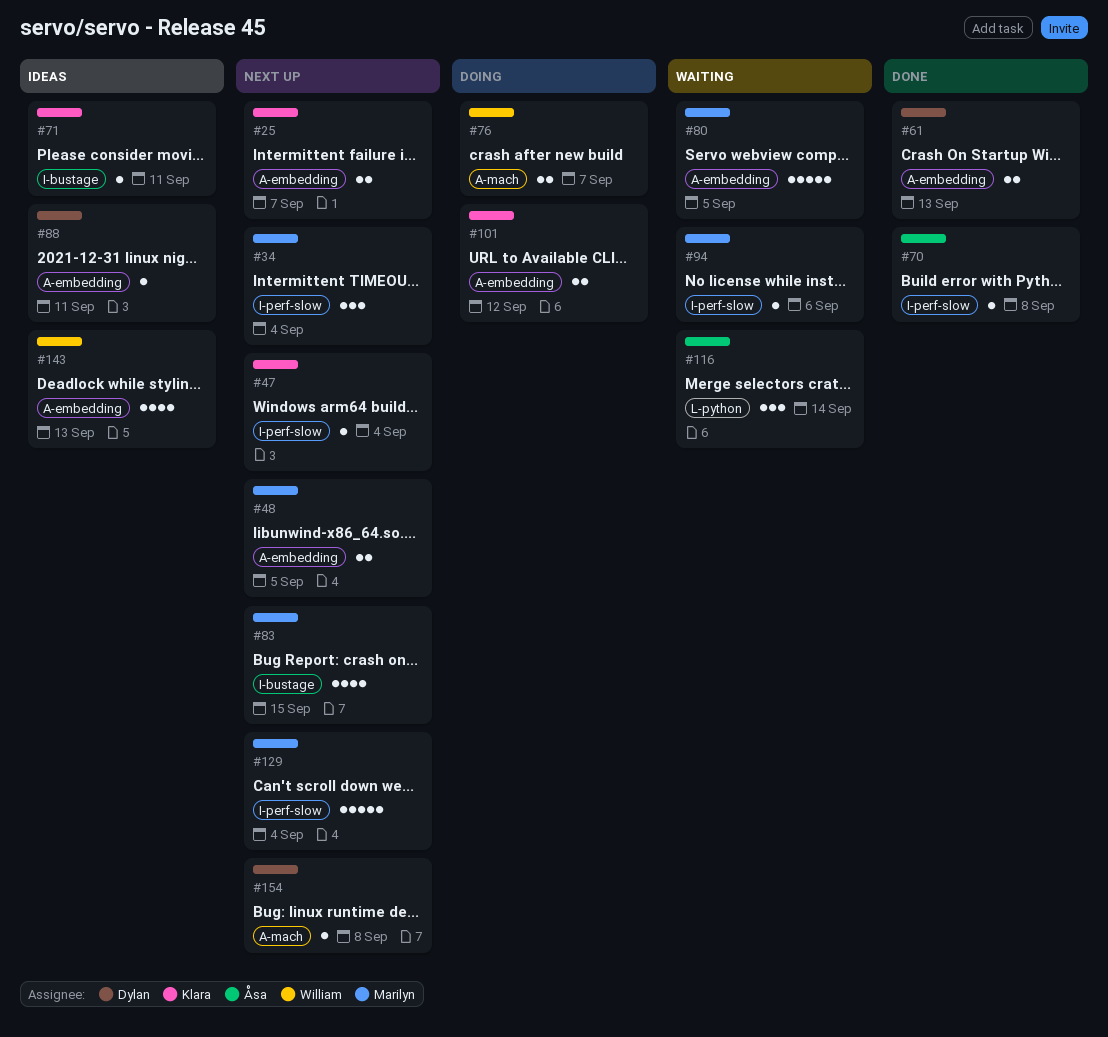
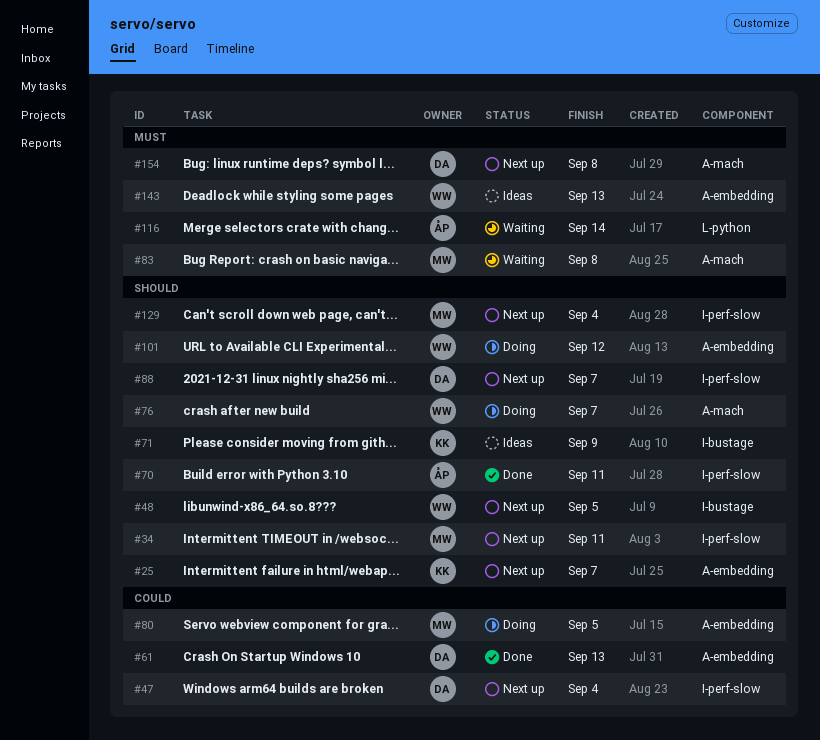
#34, due: Sep 4 -> Sep 11
#47, owner: Klara -> Dylan
#48, owner: Marilyn -> William
#48, label: A-embedding -> I-bustage
#70, due: Sep 8 -> Sep 11
#71, due: Sep 11 -> Sep 9
#80, status: Waiting -> Doing
#83, status: Next up -> Waiting
#83, label: I-bustage -> A-mach
#83, due: Sep 15 -> Sep 8
#88, status: Ideas -> Next up
#88, label: A-embedding -> I-perf-slow
#88, due: Sep 11 -> Sep 7
#94: present -> none
#101, owner: Klara -> William

